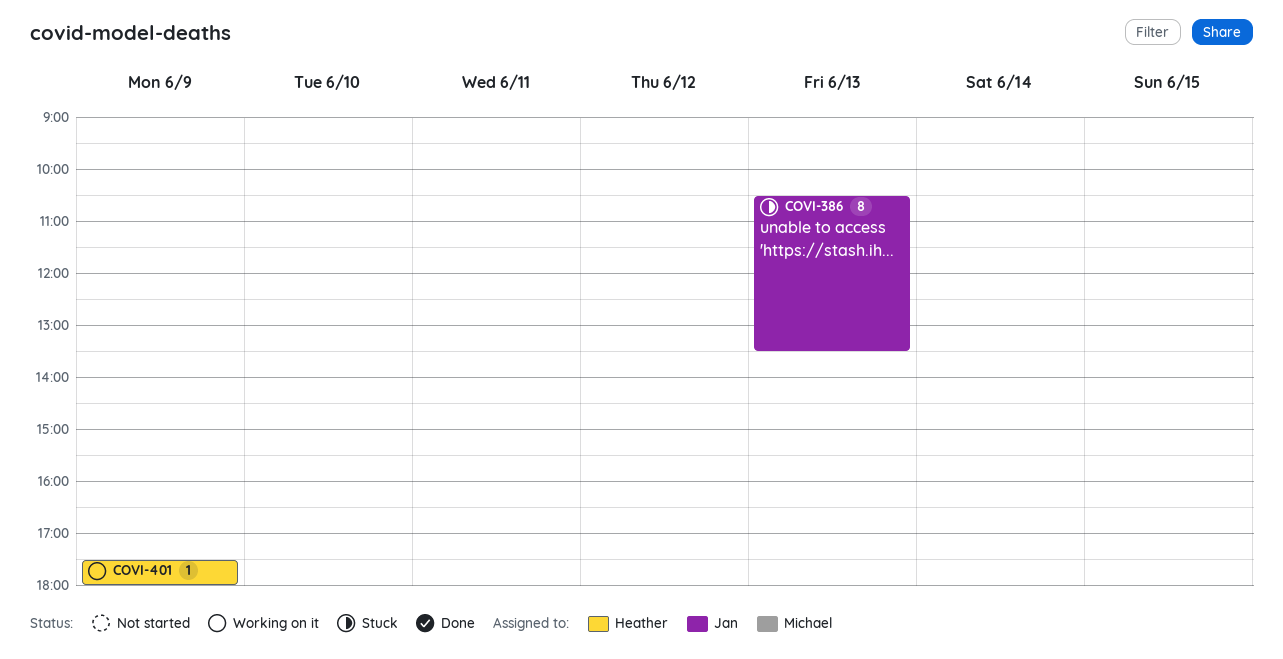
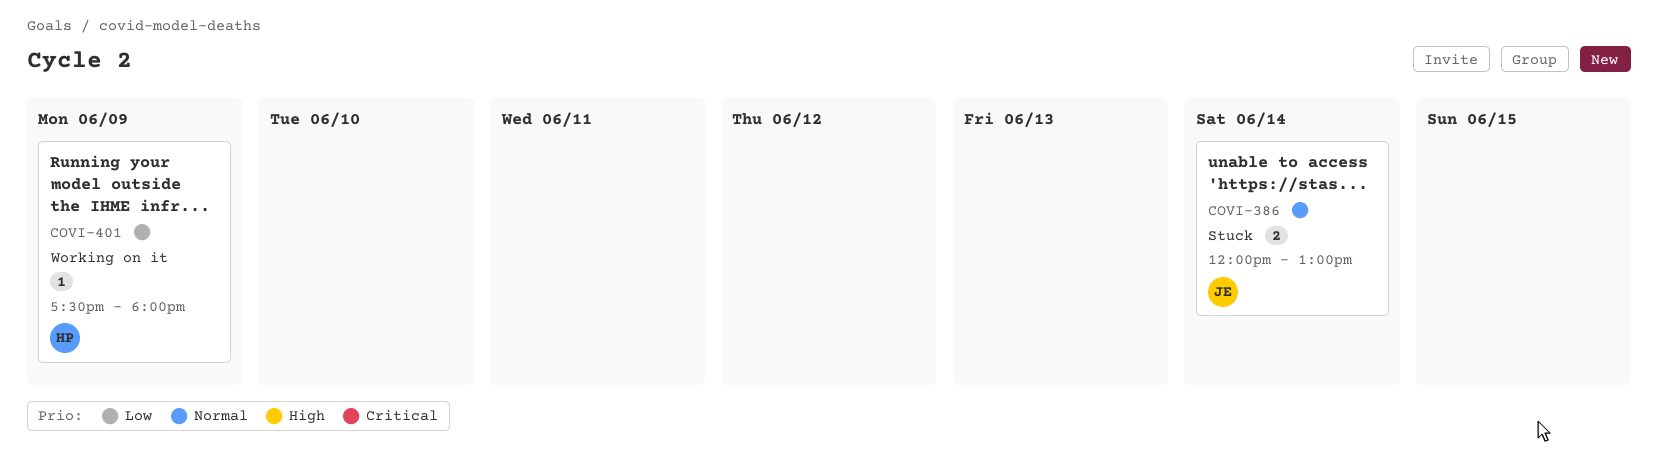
COVI-386, estimate: 8 -> 2
COVI-386, day: Jun 13 -> Jun 14
COVI-386, begins: 10:30 -> 12:00
COVI-386, ends: 13:30 -> 13:00

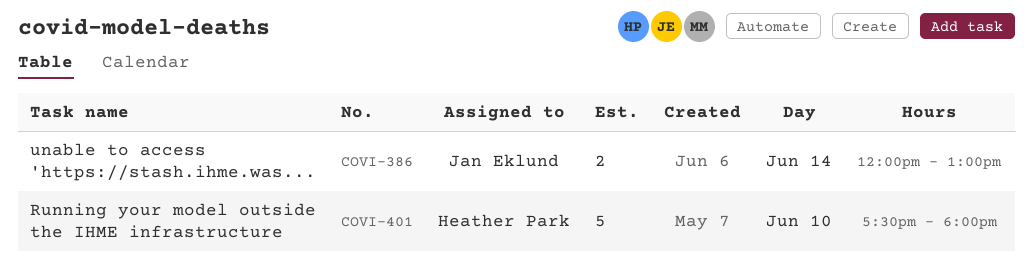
COVI-401, estimate: 1 -> 5
COVI-401, day: Jun 9 -> Jun 10

